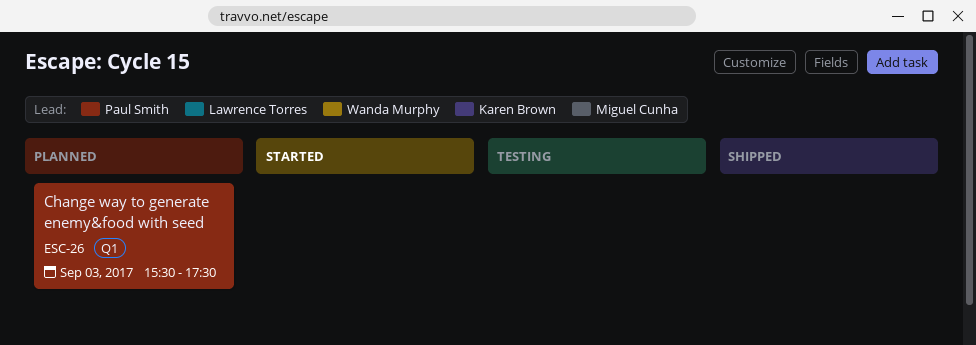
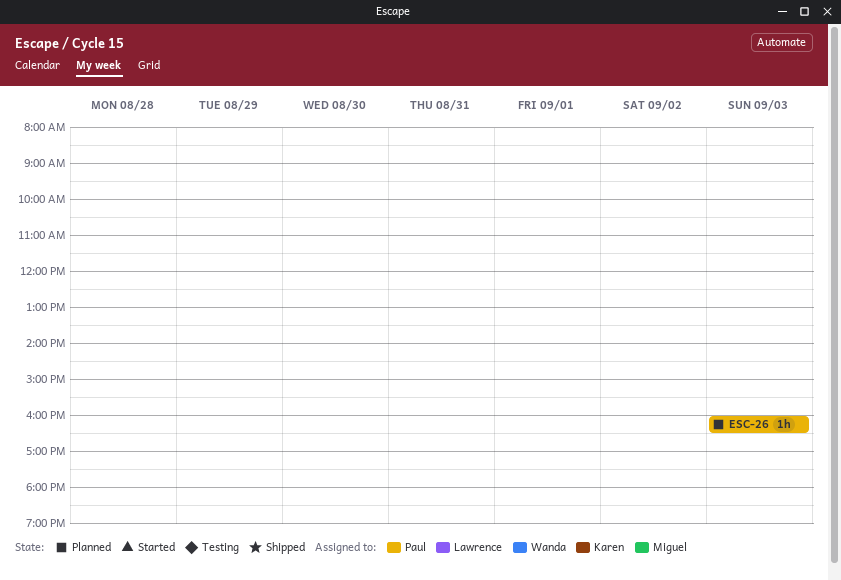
ESC-26, begins: 15:30 -> 16:00
ESC-26, ends: 17:30 -> 16:30

